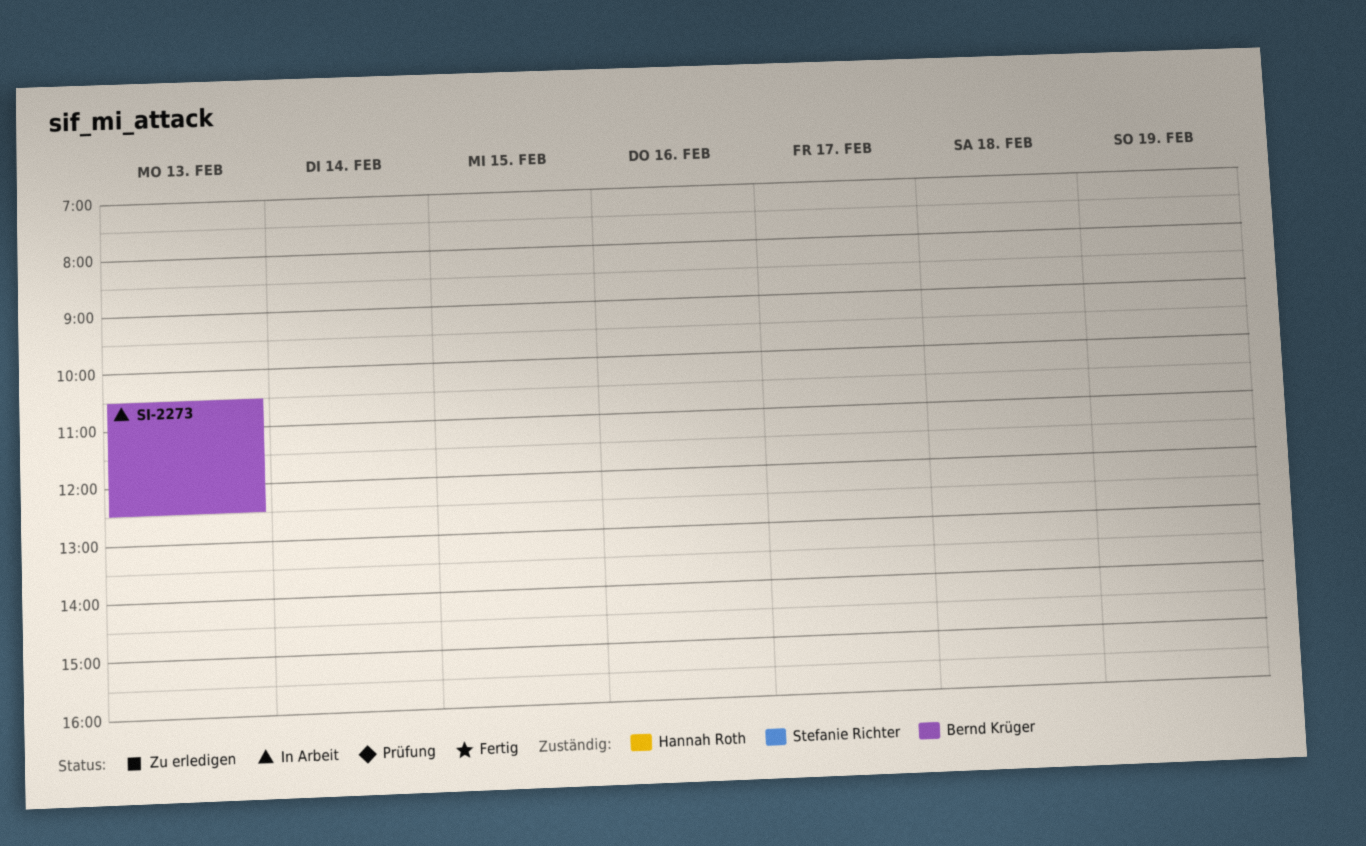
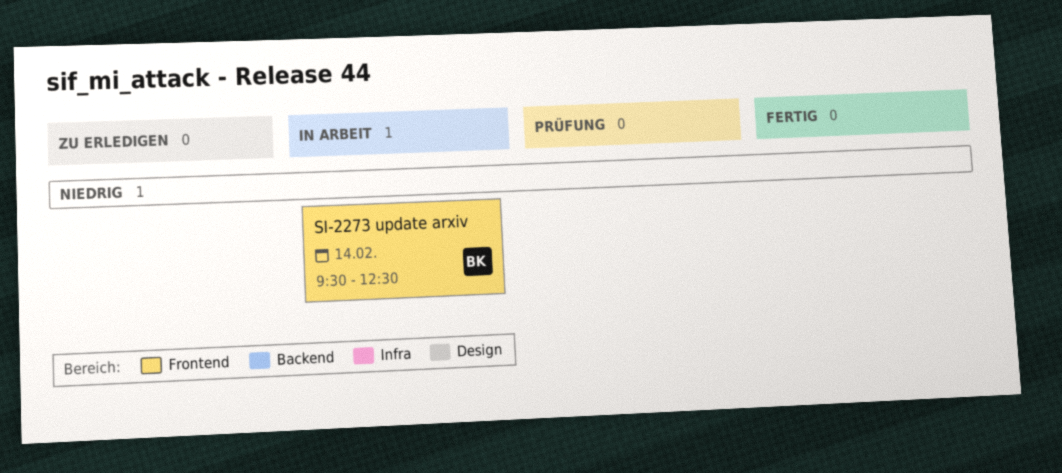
SI-2273, day: Feb 13 -> Feb 14
SI-2273, begins: 10:30 -> 09:30

